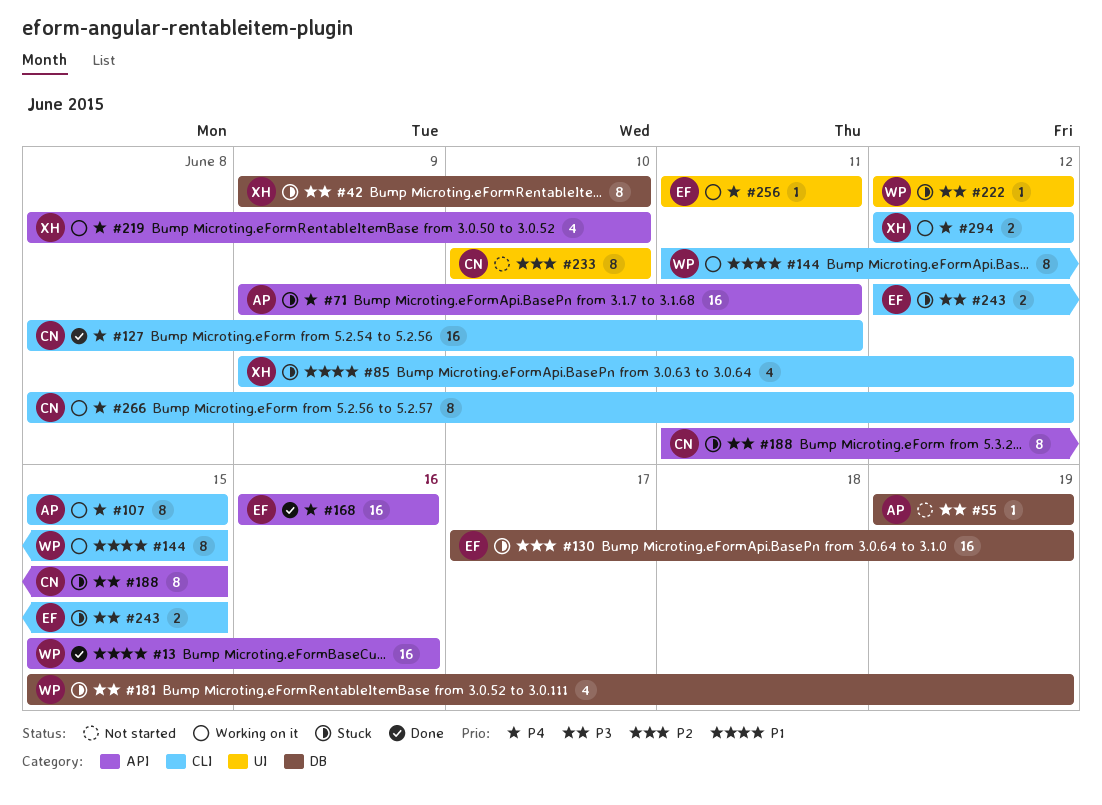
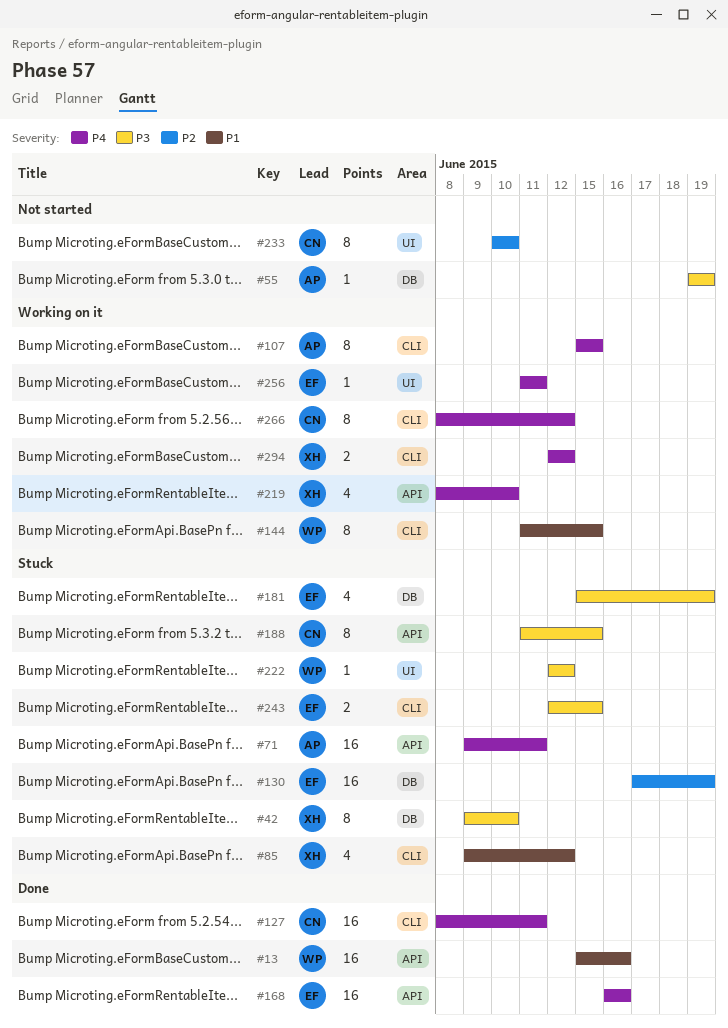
#181, owner: WP -> EF

